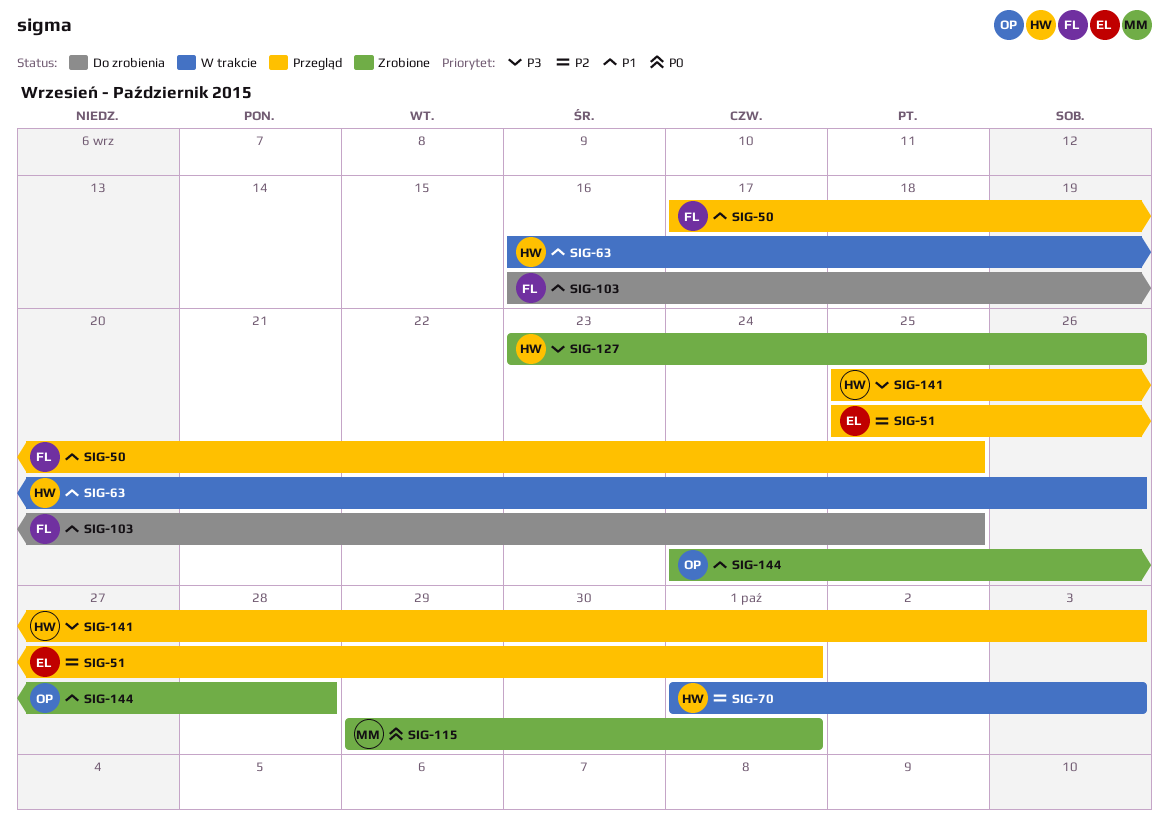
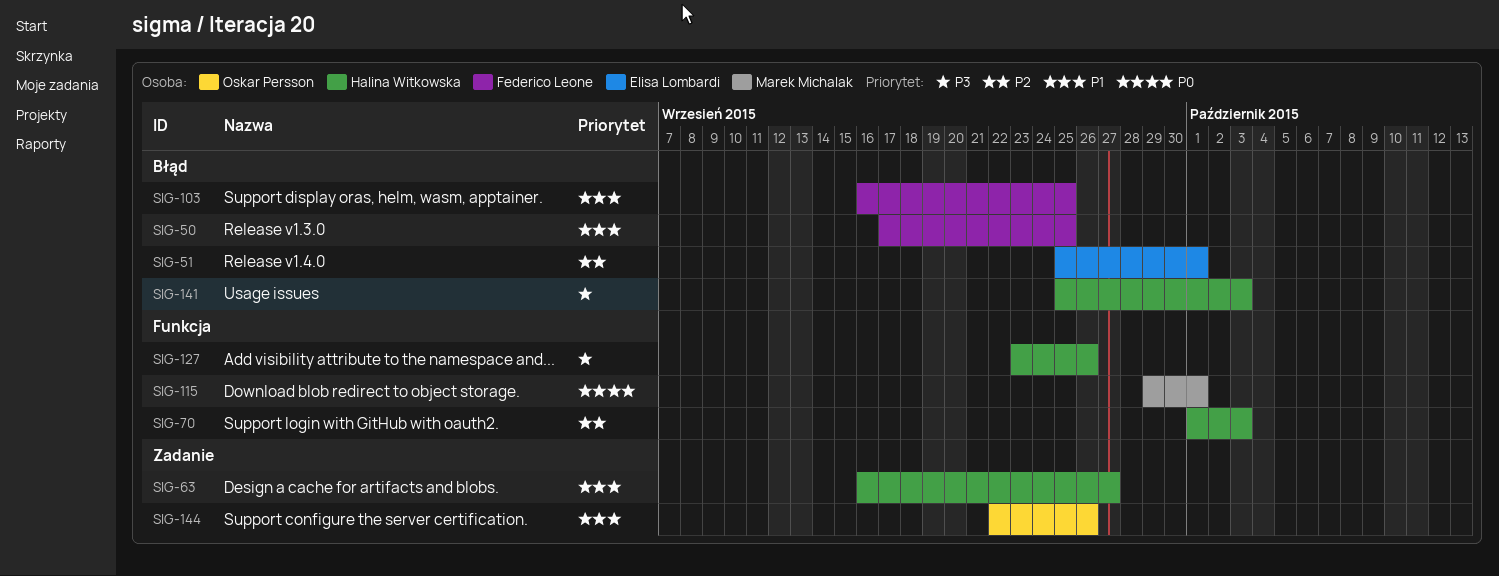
SIG-63, due: Sep 26 -> Sep 27
SIG-144, start: Sep 24 -> Sep 22
SIG-144, due: Sep 28 -> Sep 26

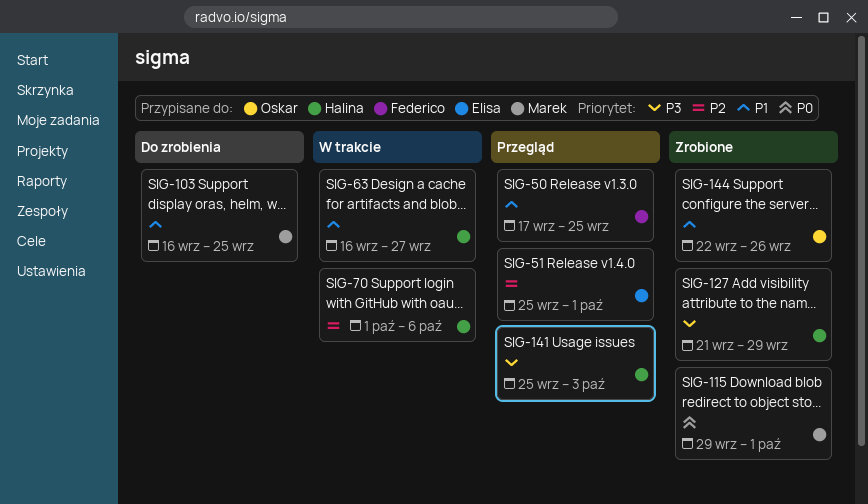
SIG-70, due: Oct 3 -> Oct 6
SIG-103, owner: Federico Leone -> Marek Michalak
SIG-127, start: Sep 23 -> Sep 21
SIG-127, due: Sep 26 -> Sep 29

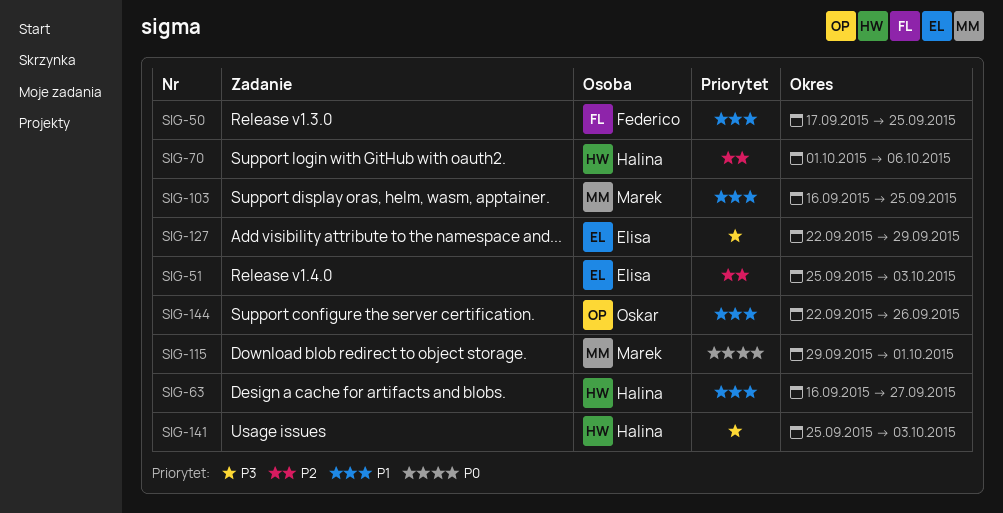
SIG-51, due: Oct 1 -> Oct 3
SIG-127, owner: Halina -> Elisa
SIG-127, start: Sep 21 -> Sep 22

